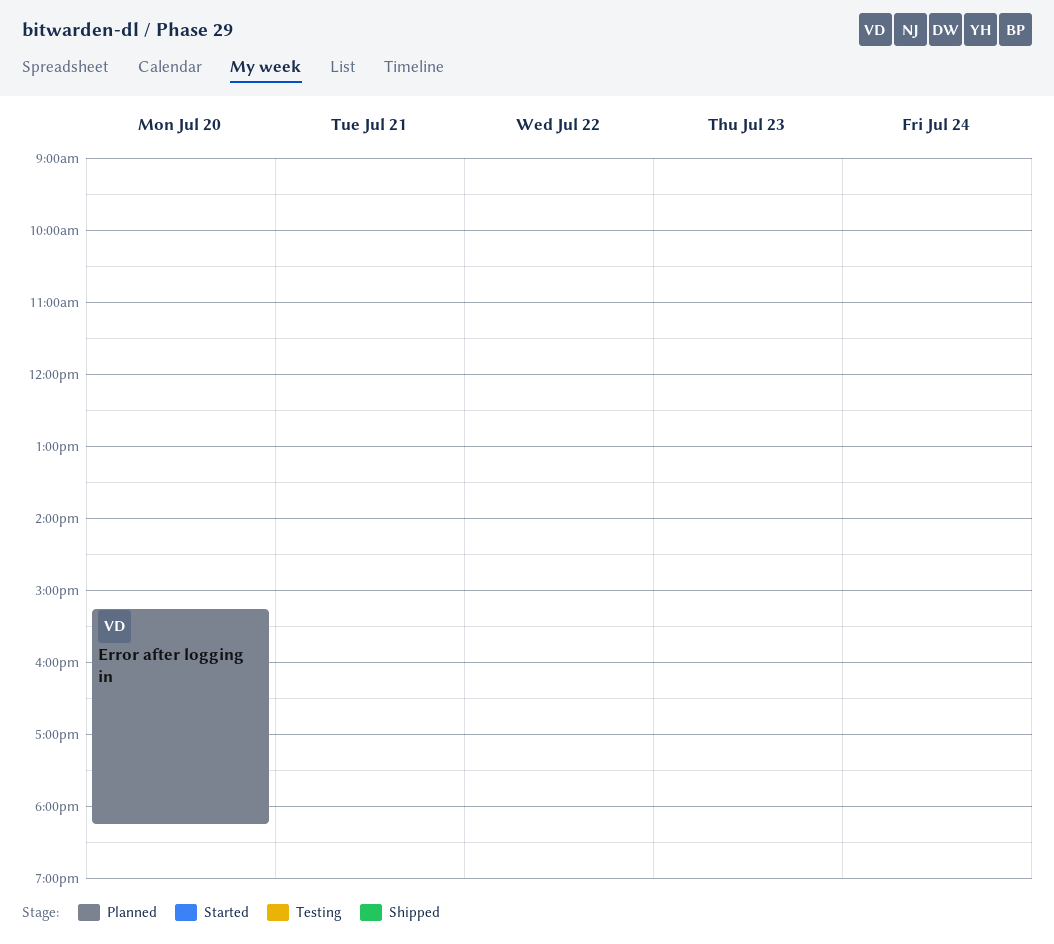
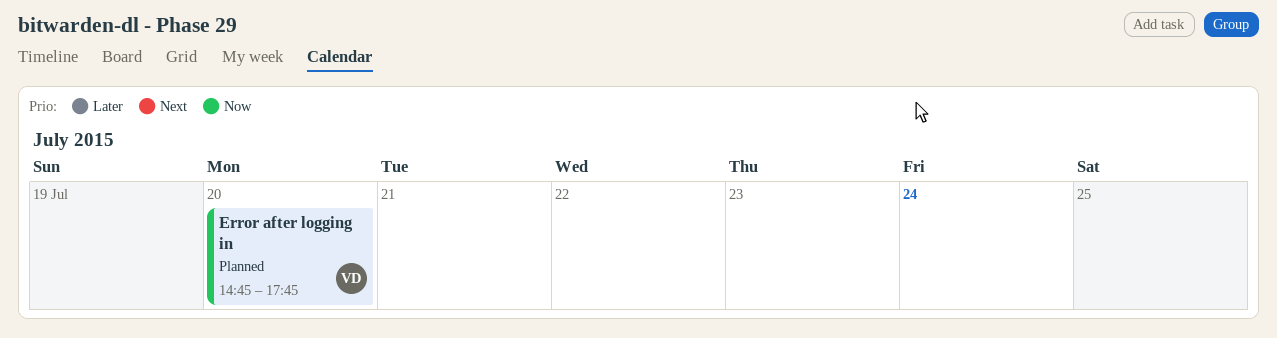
Error after logging in, begins: 15:15 -> 14:45
Error after logging in, ends: 18:15 -> 17:45

